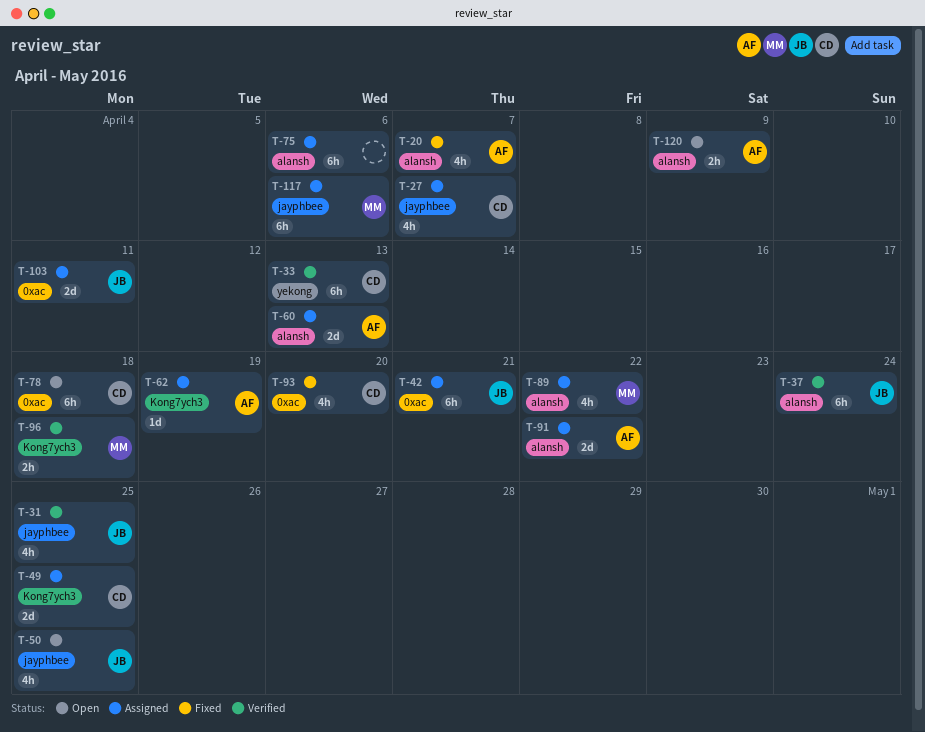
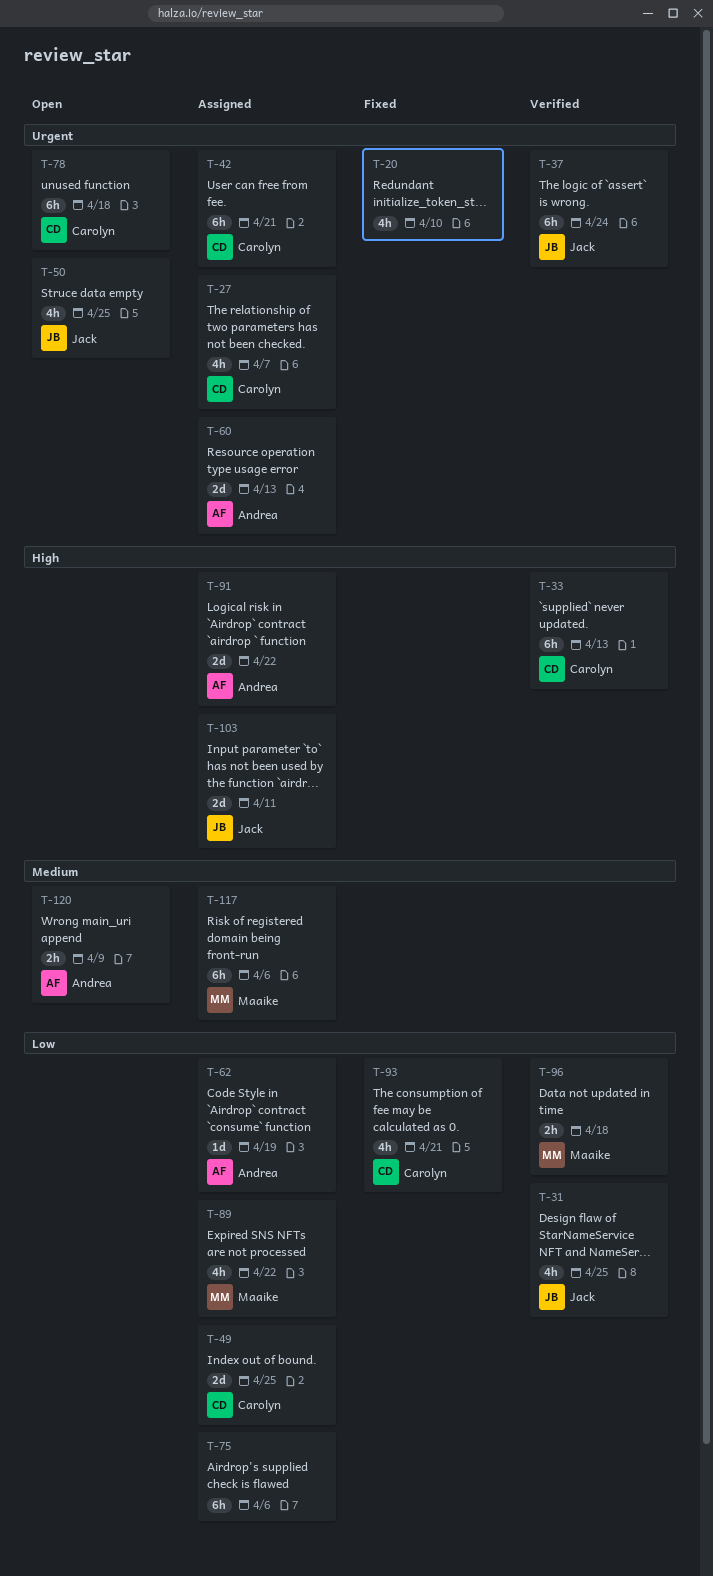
T-20, owner: Andrea -> none
T-20, due: Apr 7 -> Apr 10
T-42, owner: Jack -> Carolyn
T-93, due: Apr 20 -> Apr 21

